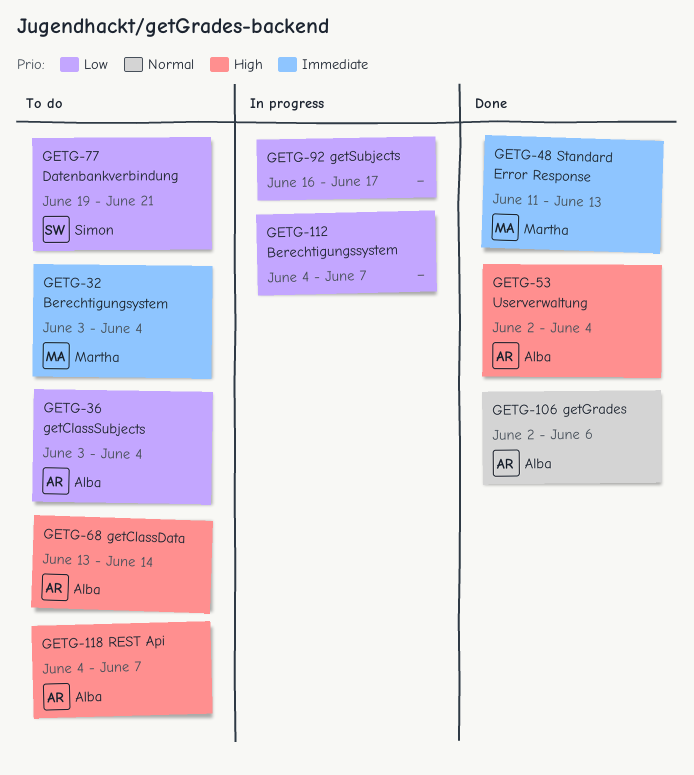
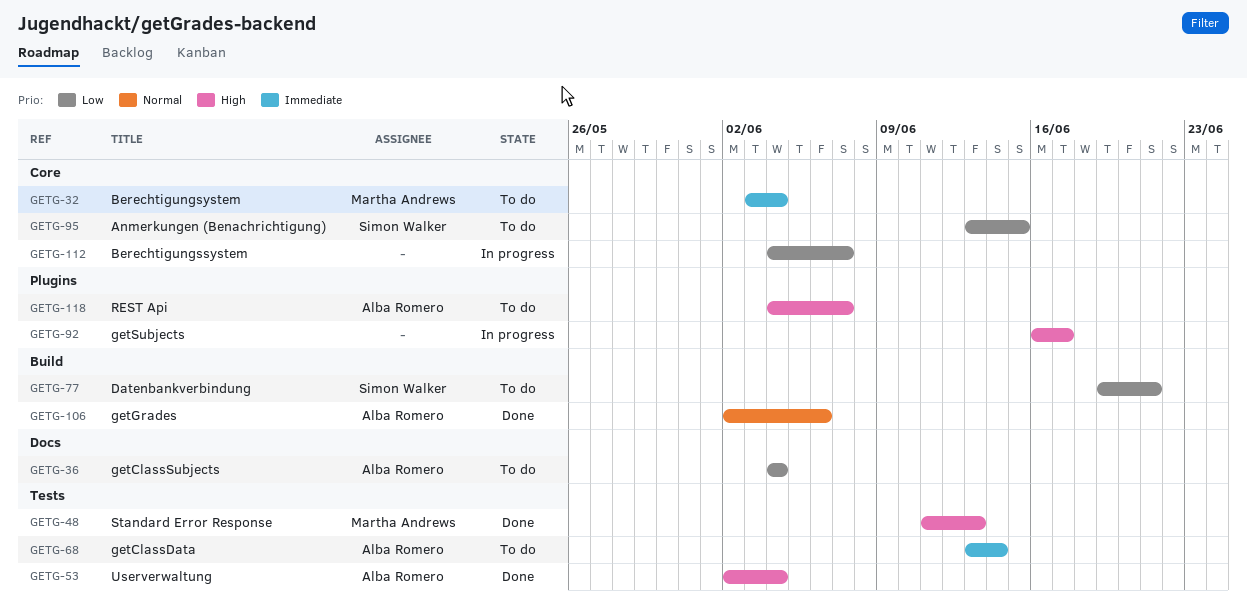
GETG-36, start: Jun 3 -> Jun 4
GETG-48, priority: Immediate -> High
GETG-68, priority: High -> Immediate
GETG-92, priority: Low -> High
GETG-95: none -> present

